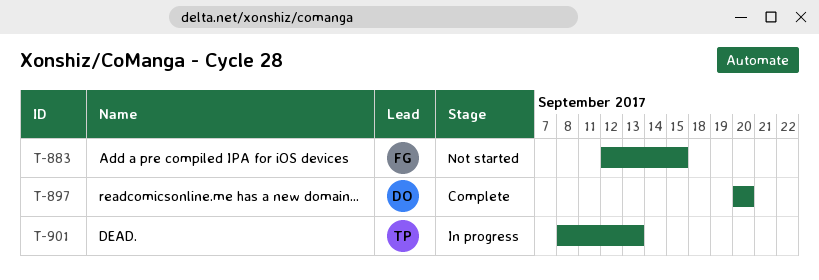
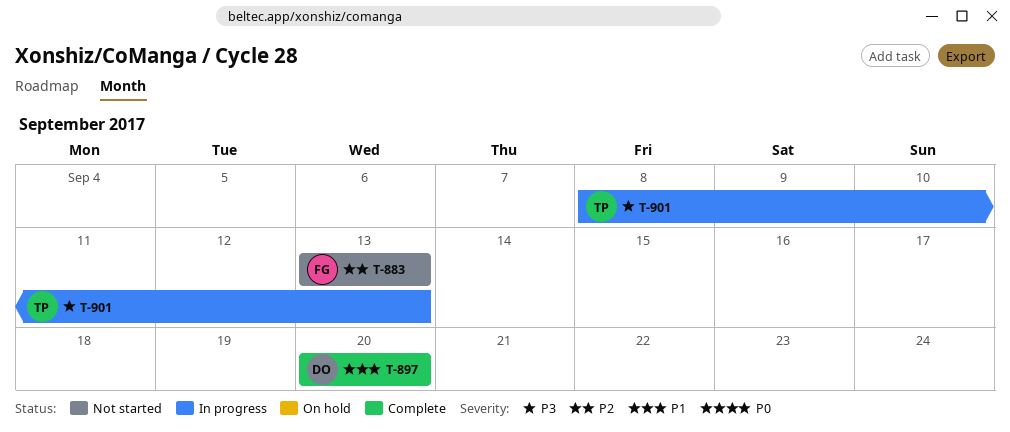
T-883, start: Sep 12 -> Sep 13
T-883, due: Sep 15 -> Sep 13

